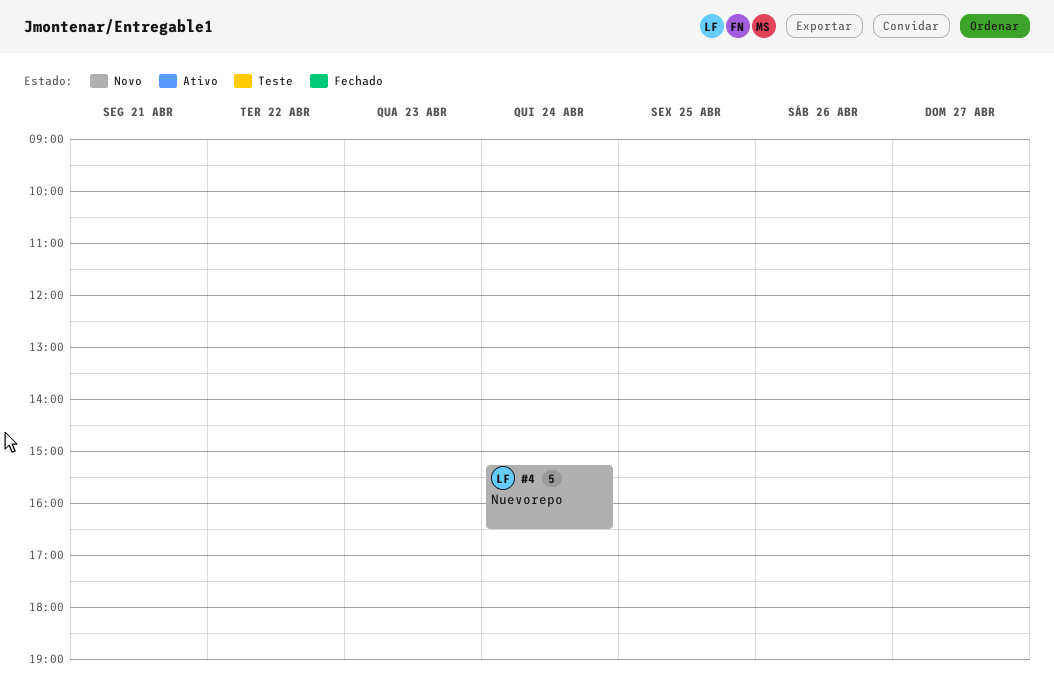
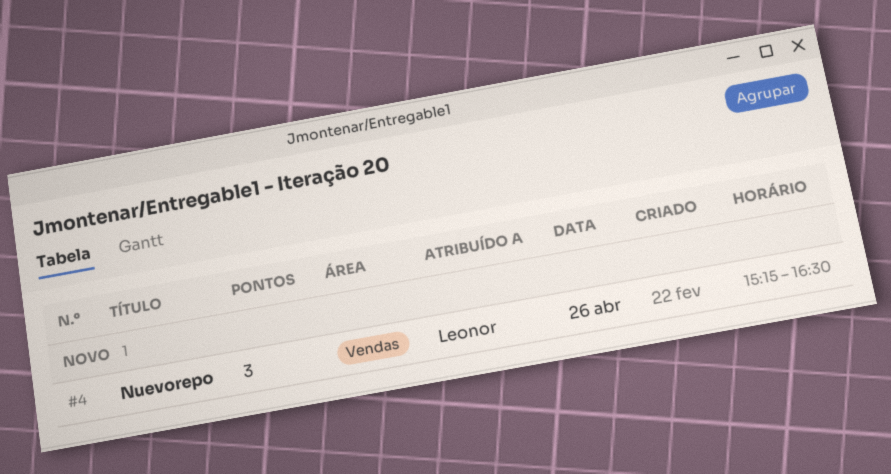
#4, estimate: 5 -> 3
#4, day: Apr 24 -> Apr 26

